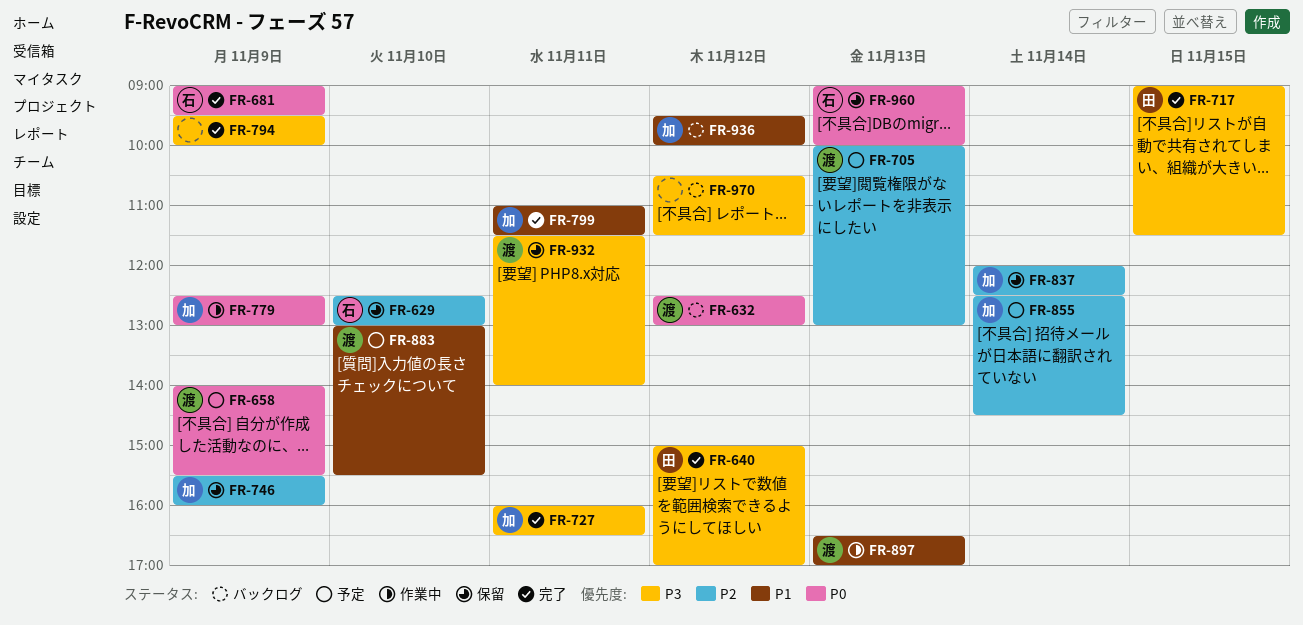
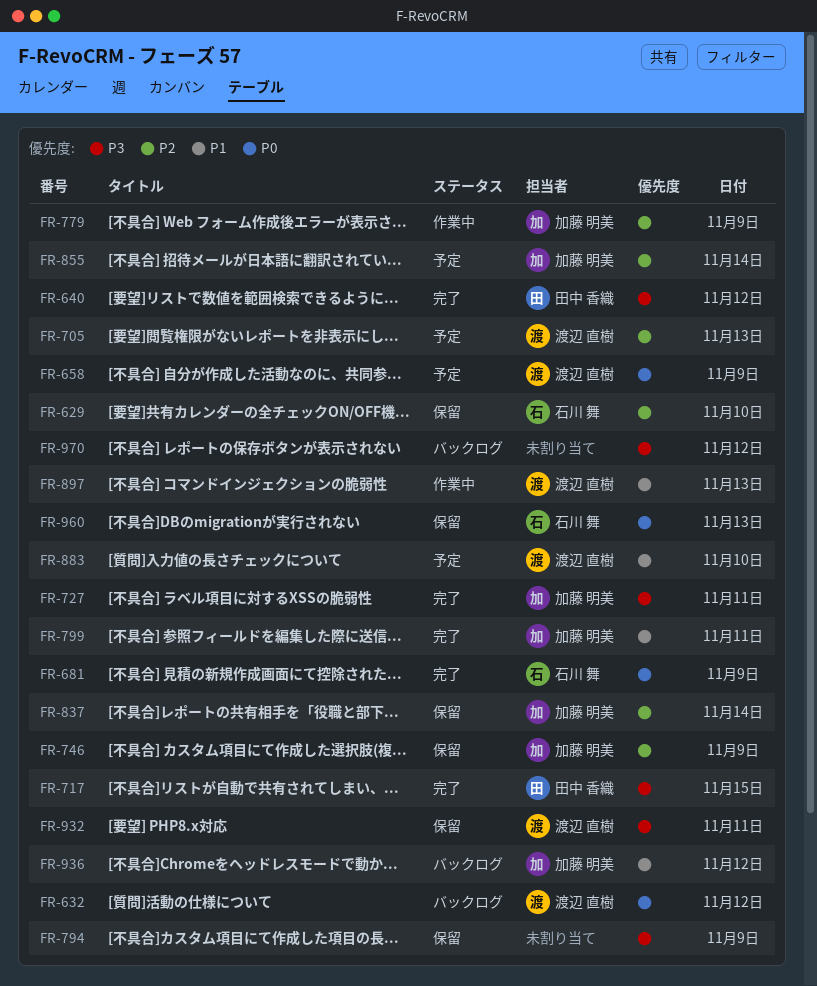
FR-779, priority: P0 -> P2
FR-794, status: 完了 -> 保留

